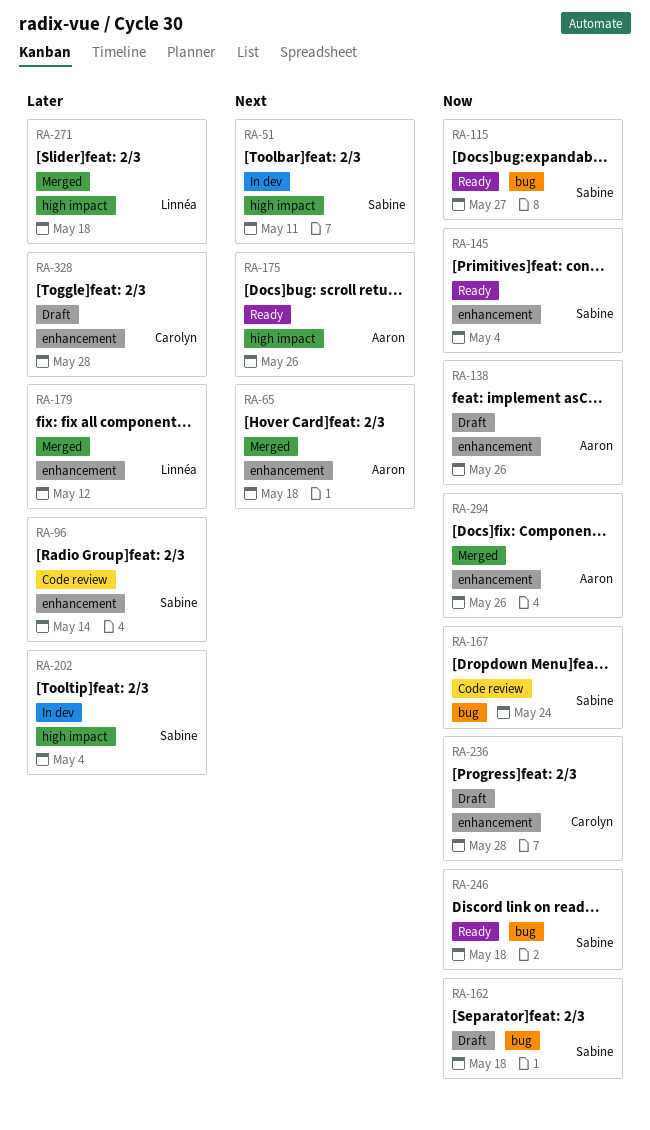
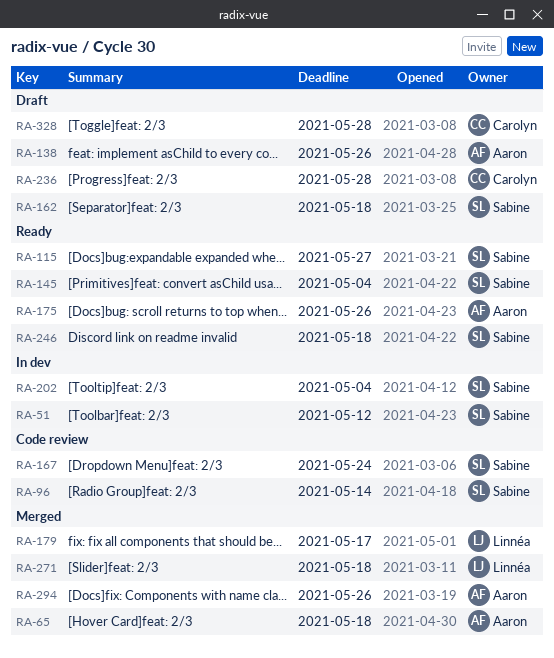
RA-51, due: May 11 -> May 12
RA-179, due: May 12 -> May 17

